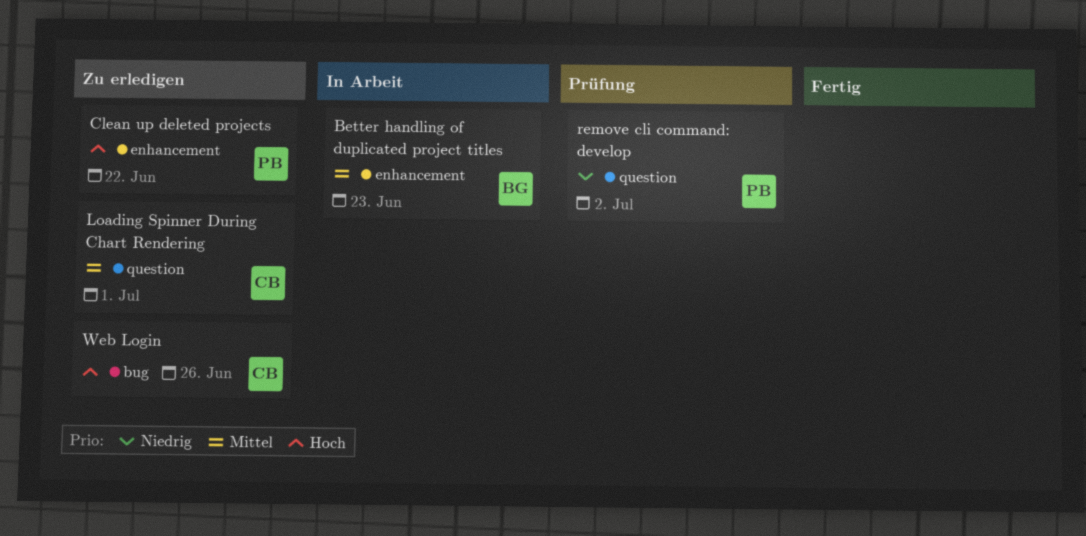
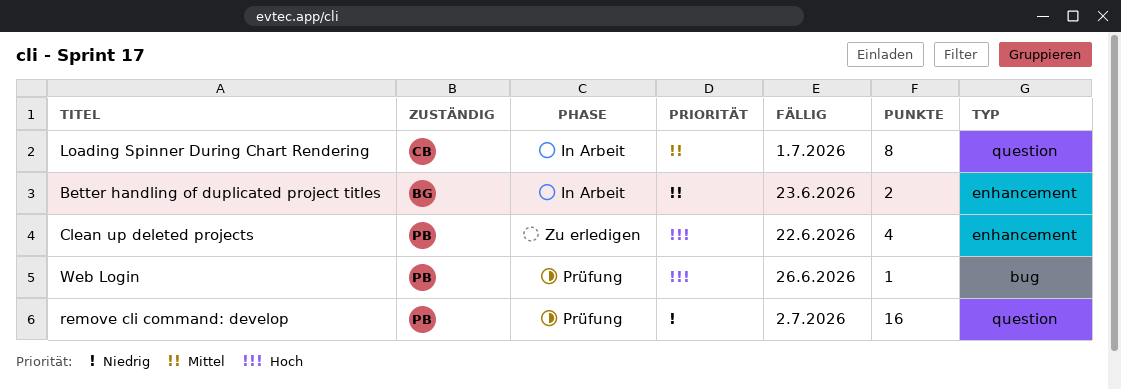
Loading Spinner During Chart Rendering, status: Zu erledigen -> In Arbeit
Web Login, status: Zu erledigen -> Prüfung
Web Login, owner: CB -> PB

